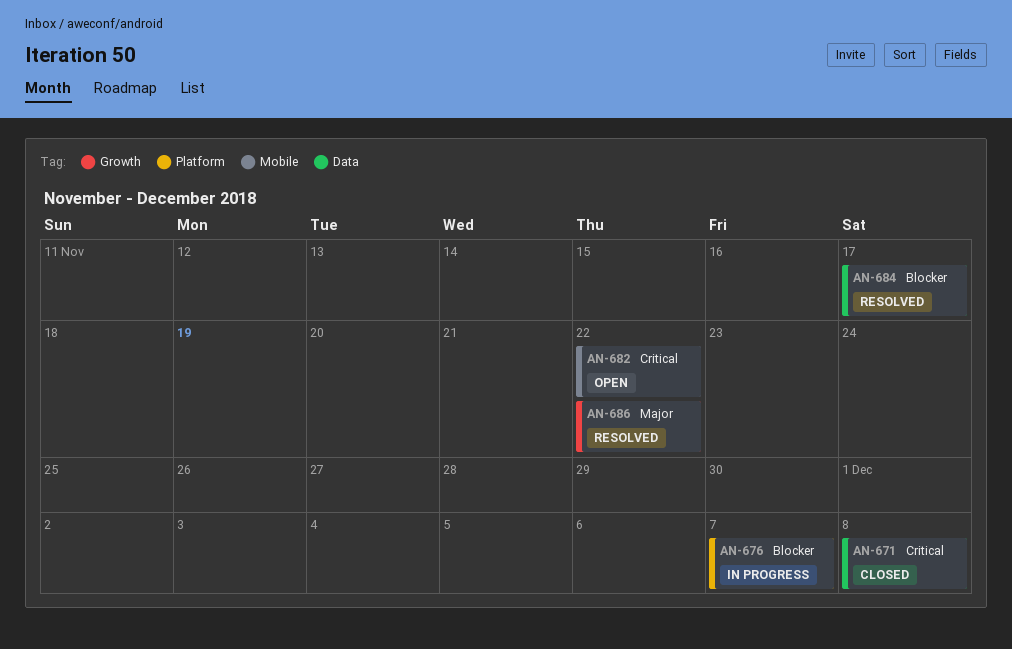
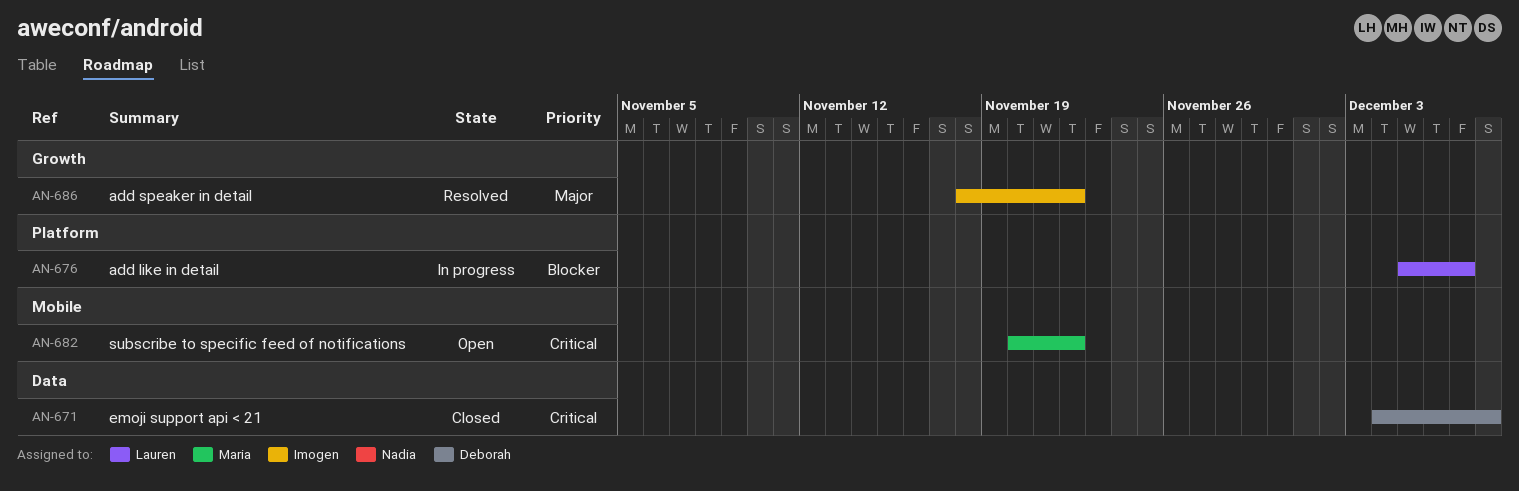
AN-684: present -> none

